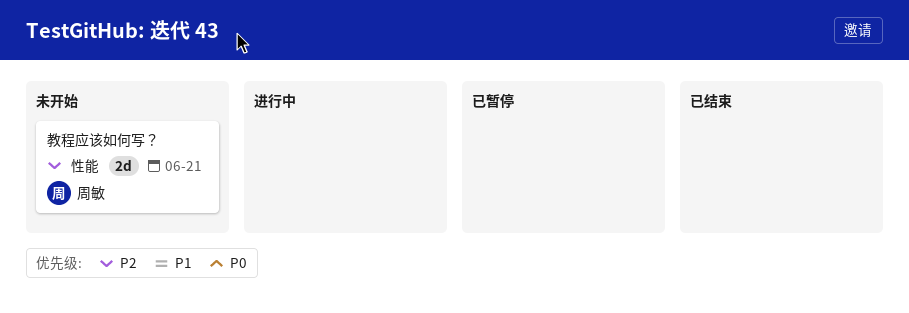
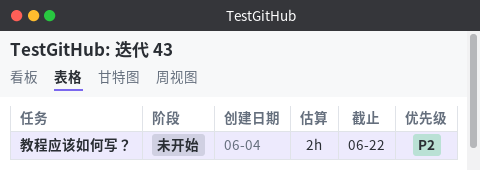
教程应该如何写？, estimate: 2d -> 2h
教程应该如何写？, due: Jun 21 -> Jun 22

